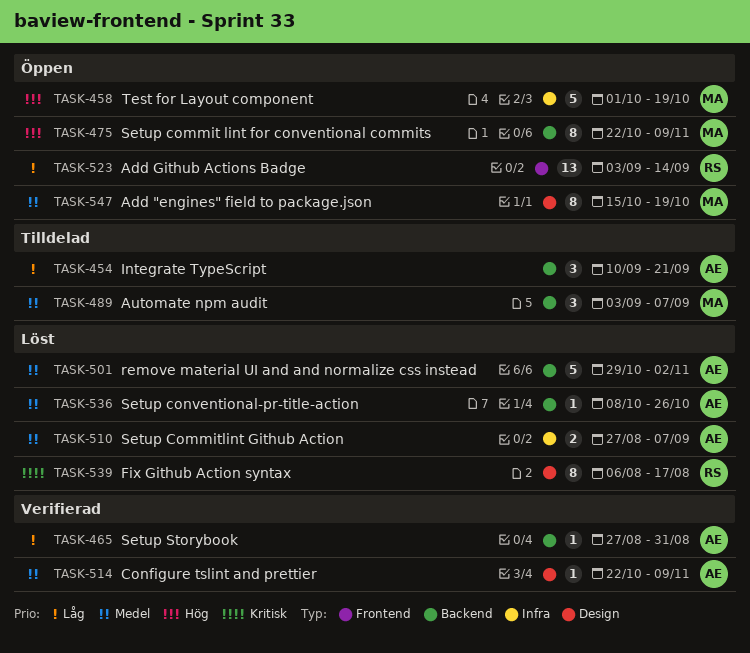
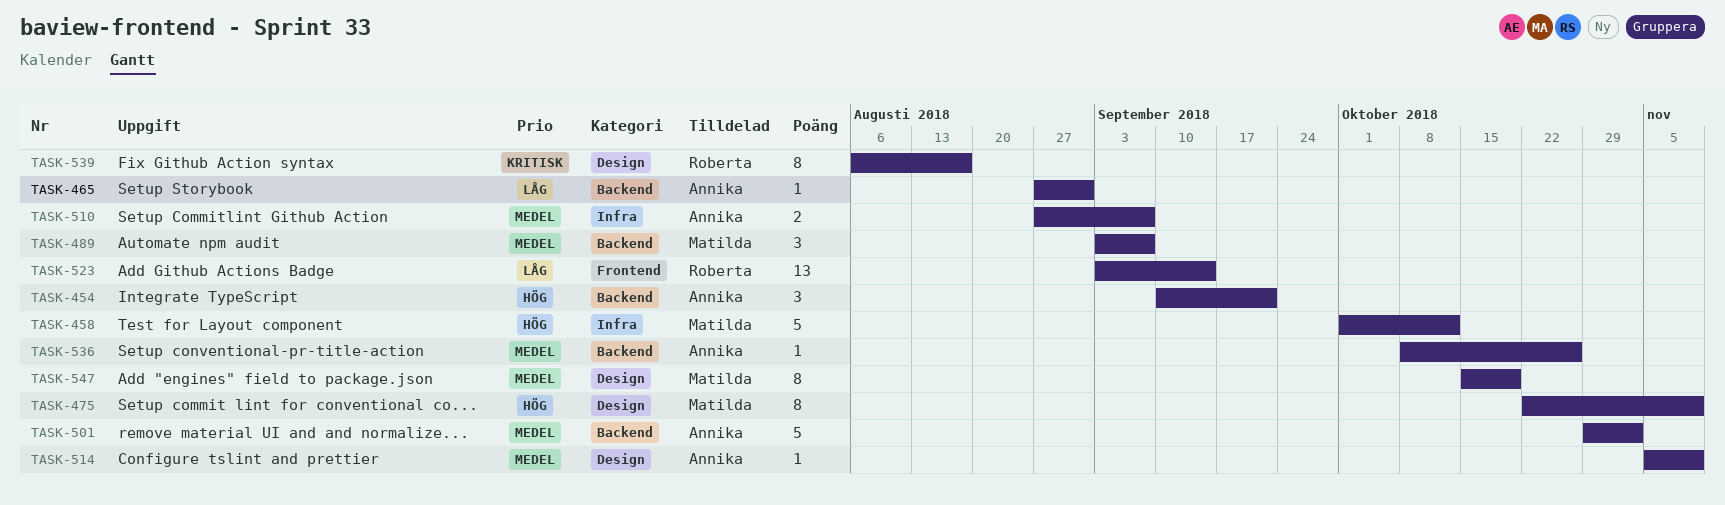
TASK-454, priority: Låg -> Hög
TASK-458, due: Oct 19 -> Oct 12
TASK-475, label: Backend -> Design
TASK-514, start: Oct 22 -> Nov 5

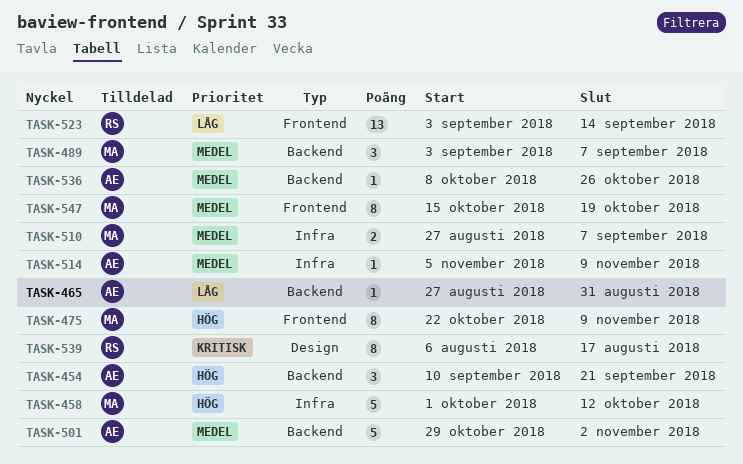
TASK-475, label: Design -> Frontend
TASK-510, owner: Annika -> Matilda
TASK-514, label: Design -> Infra
TASK-547, label: Design -> Frontend

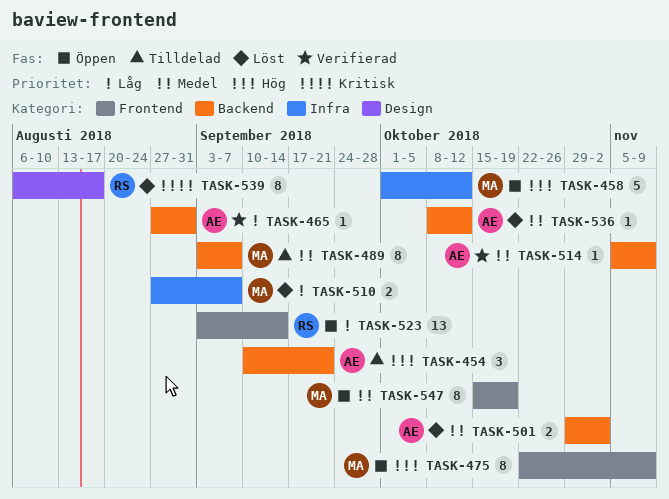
TASK-489, estimate: 3 -> 8
TASK-501, estimate: 5 -> 2
TASK-510, priority: Medel -> Låg
TASK-514, label: Infra -> Backend
TASK-536, due: Oct 26 -> Oct 12

